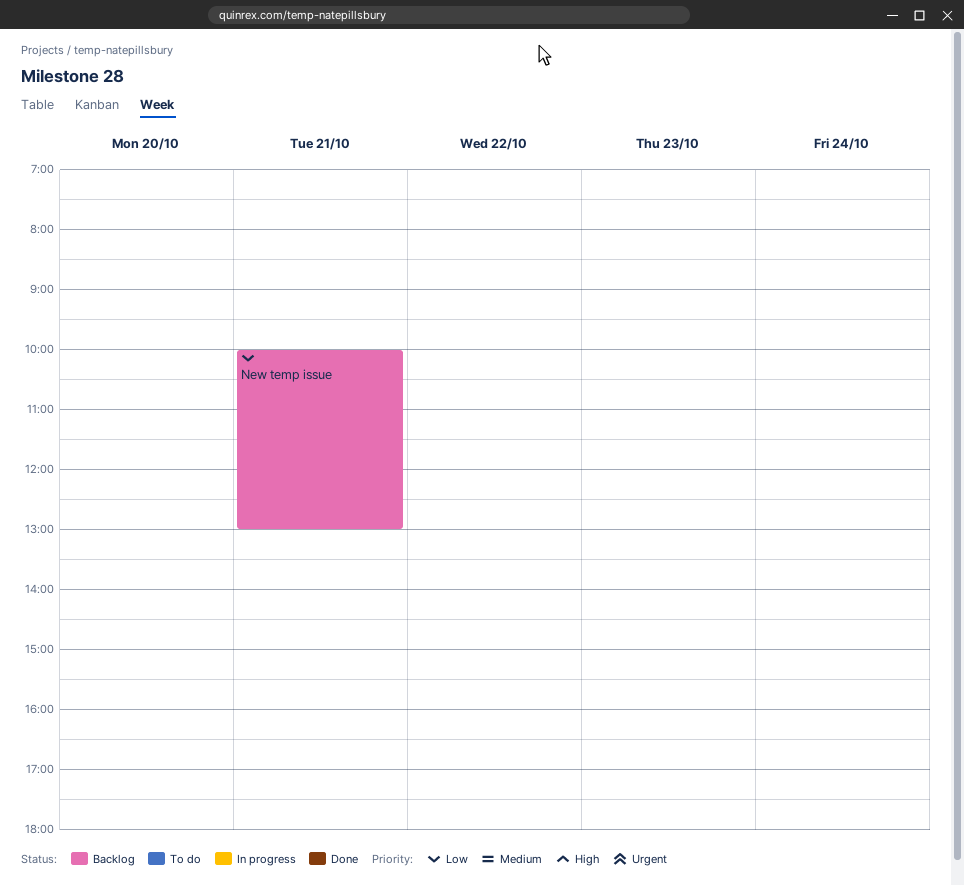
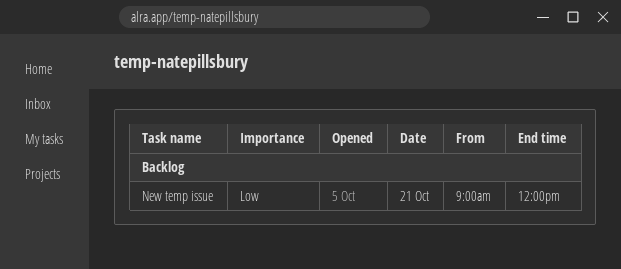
New temp issue, begins: 10:00 -> 09:00
New temp issue, ends: 13:00 -> 12:00

